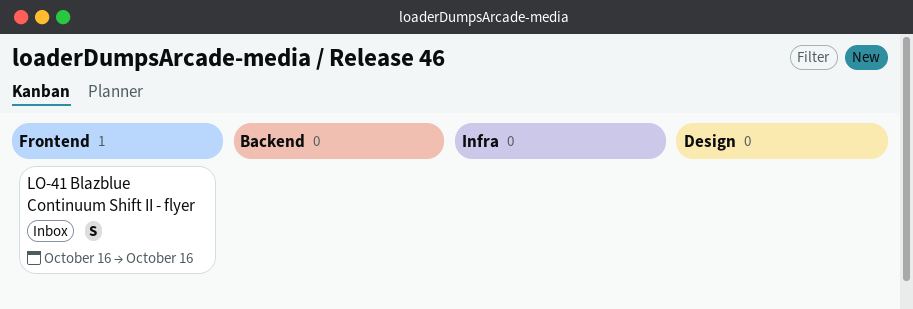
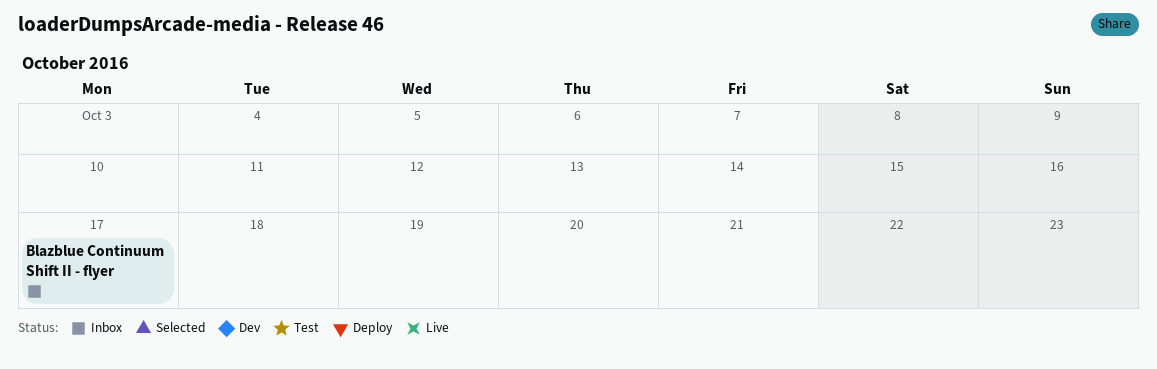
Blazblue Continuum Shift II - flyer, due: Oct 16 -> Oct 17

